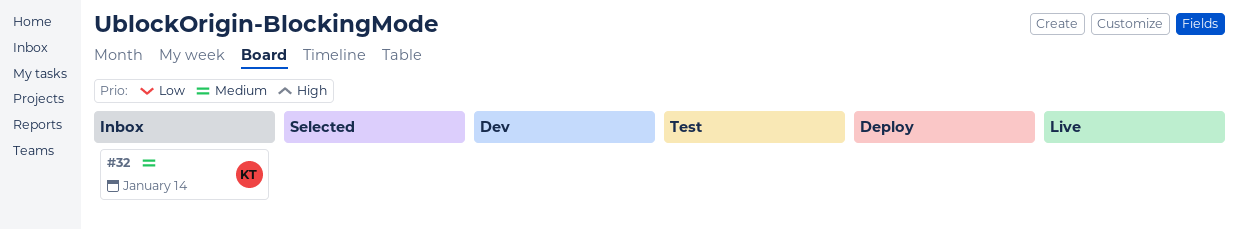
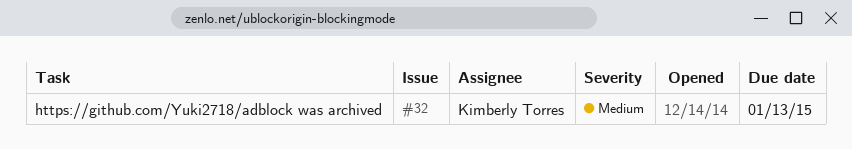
#32, due: Jan 14 -> Jan 13

